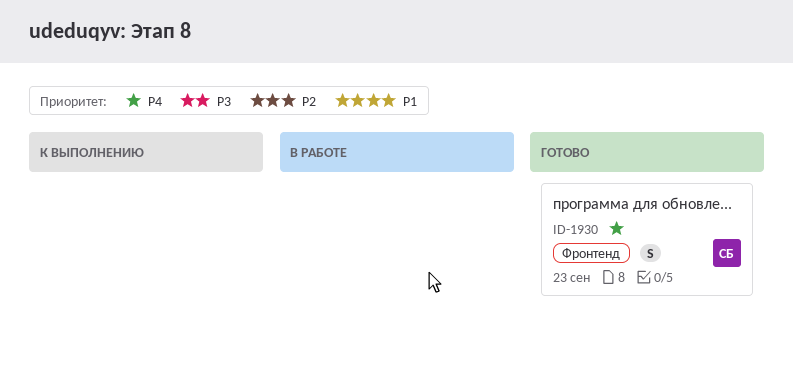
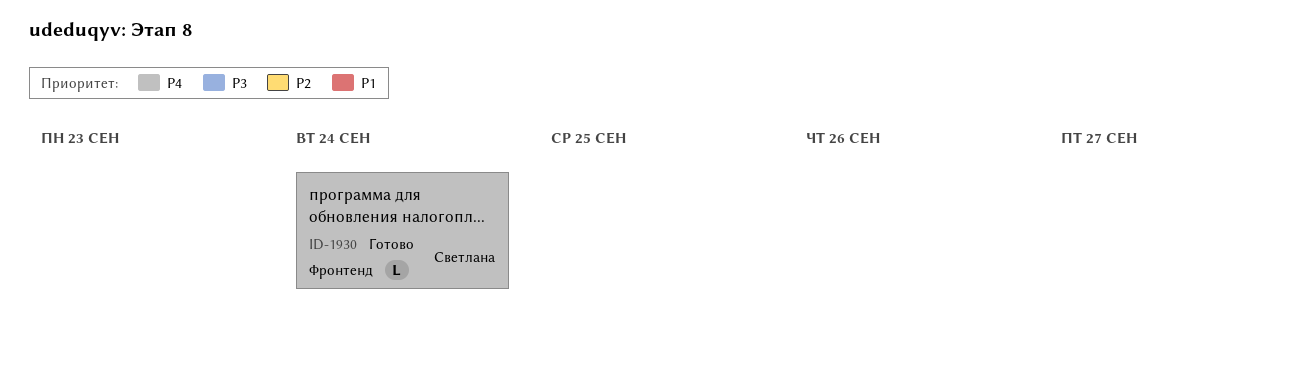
ID-1930, estimate: S -> L
ID-1930, due: Sep 23 -> Sep 24

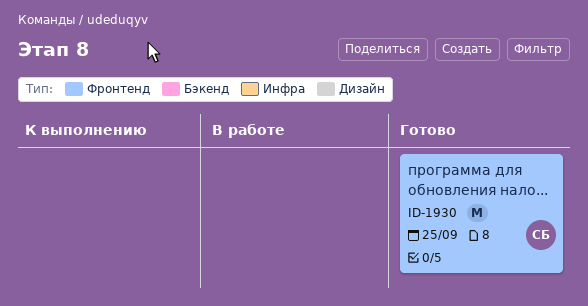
ID-1930, estimate: L -> M
ID-1930, due: Sep 24 -> Sep 25

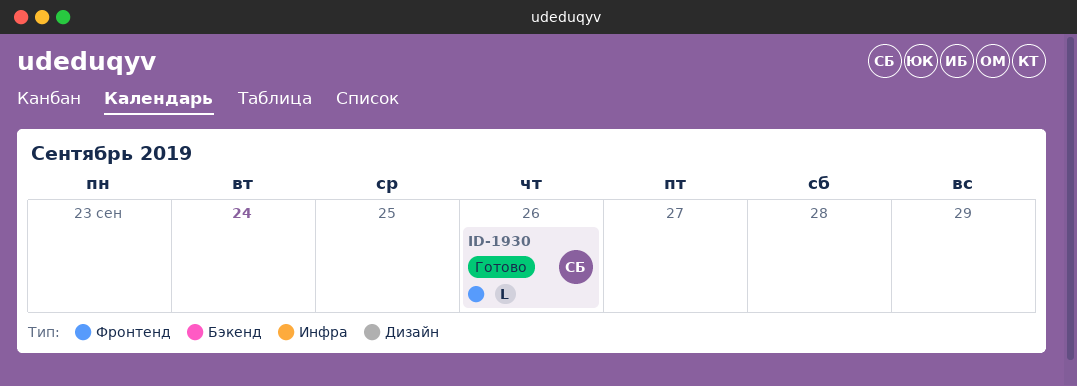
ID-1930, estimate: M -> L
ID-1930, due: Sep 25 -> Sep 26

